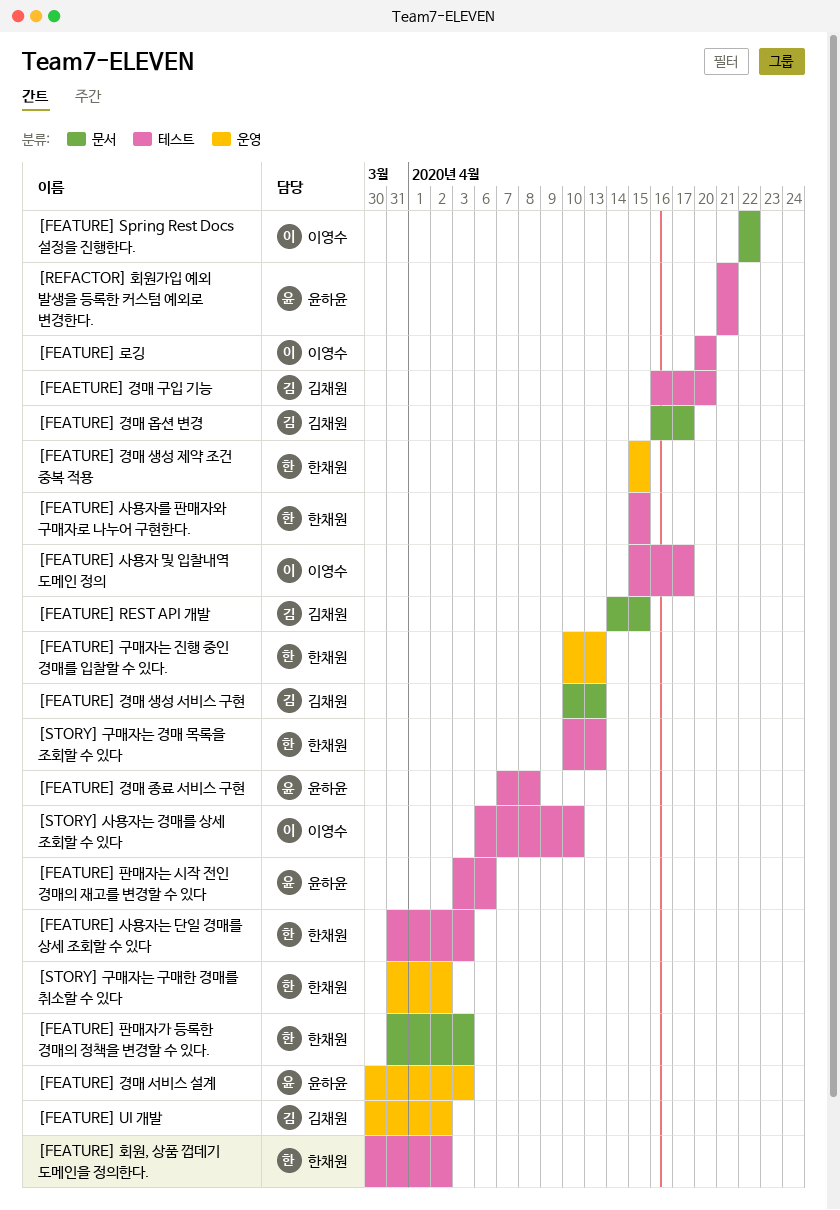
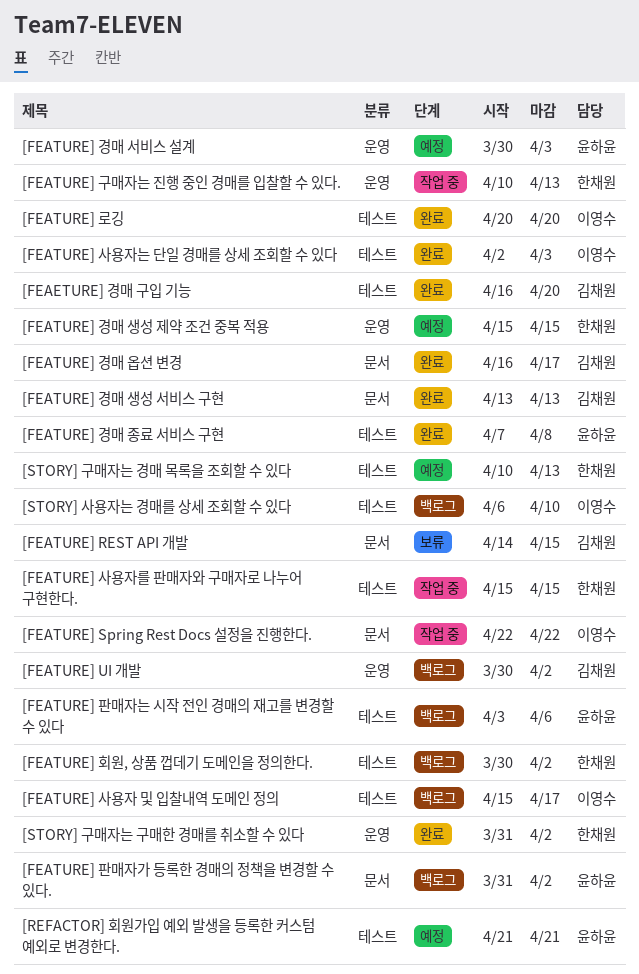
[FEATURE] 경매 생성 서비스 구현, start: Apr 10 -> Apr 13
[FEATURE] 사용자는 단일 경매를 상세 조회할 수 있다, owner: 한채원 -> 이영수
[FEATURE] 사용자는 단일 경매를 상세 조회할 수 있다, start: Mar 31 -> Apr 2
[FEATURE] 판매자가 등록한 경매의 정책을 변경할 수 있다., owner: 한채원 -> 윤하윤
[FEATURE] 판매자가 등록한 경매의 정책을 변경할 수 있다., due: Apr 3 -> Apr 2

